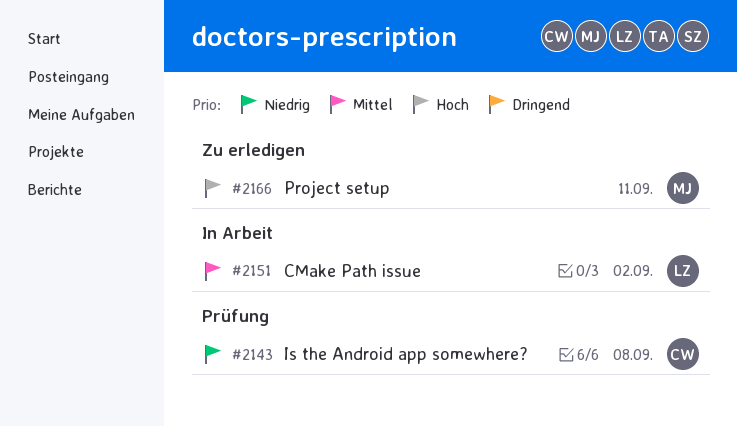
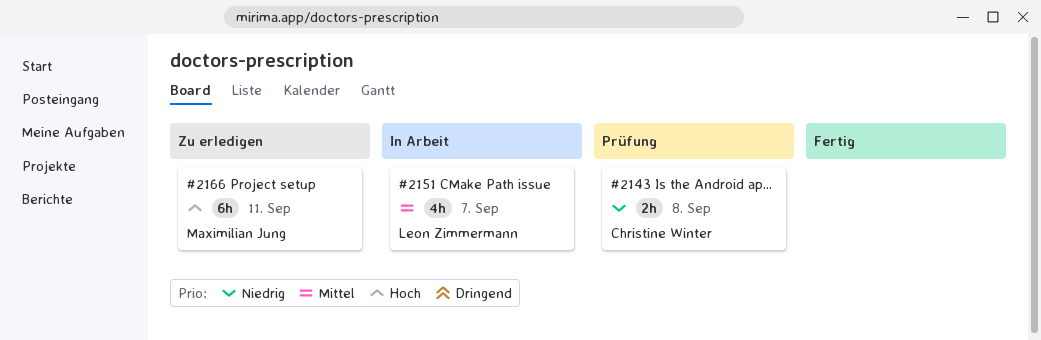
#2151, due: Sep 2 -> Sep 7

